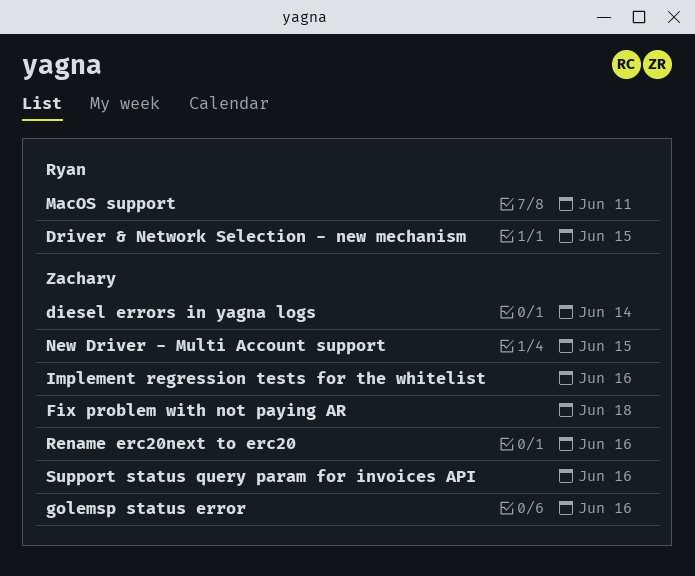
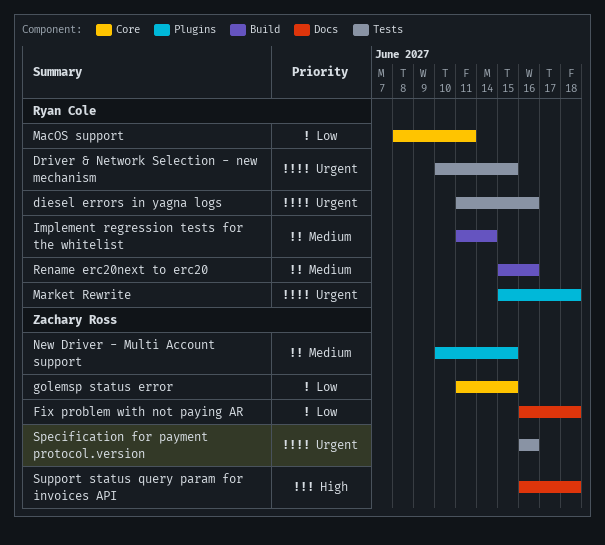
diesel errors in yagna logs, owner: Zachary Ross -> Ryan Cole
diesel errors in yagna logs, due: Jun 14 -> Jun 16
golemsp status error, due: Jun 16 -> Jun 15
Implement regression tests for the whitelist, owner: Zachary Ross -> Ryan Cole
Implement regression tests for the whitelist, due: Jun 16 -> Jun 14
Market Rewrite: none -> present
Rename erc20next to erc20, owner: Zachary Ross -> Ryan Cole
Specification for payment protocol.version: none -> present
Support status query param for invoices API, due: Jun 16 -> Jun 18

